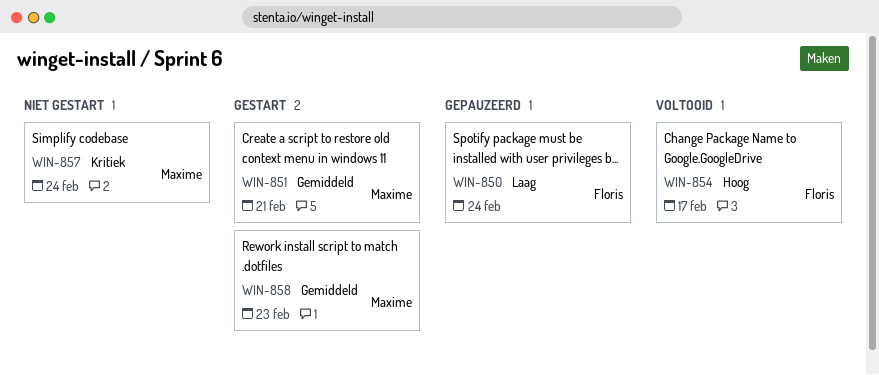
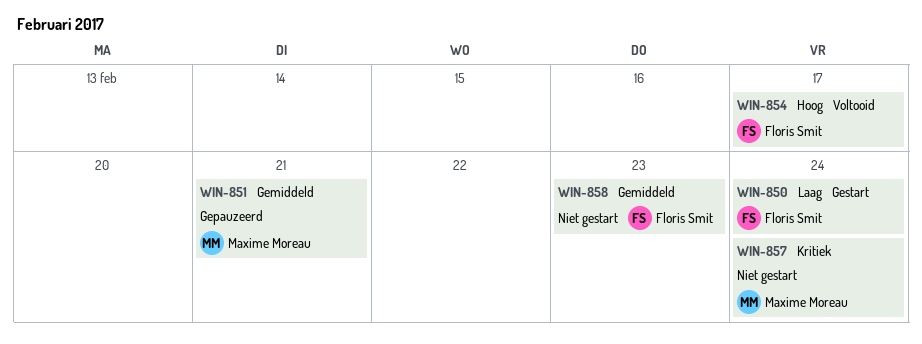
WIN-850, status: Gepauzeerd -> Gestart
WIN-851, status: Gestart -> Gepauzeerd
WIN-858, status: Gestart -> Niet gestart
WIN-858, owner: Maxime Moreau -> Floris Smit

